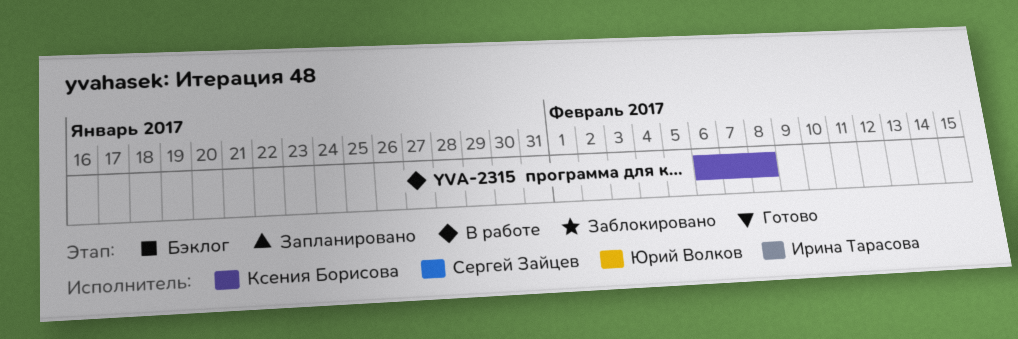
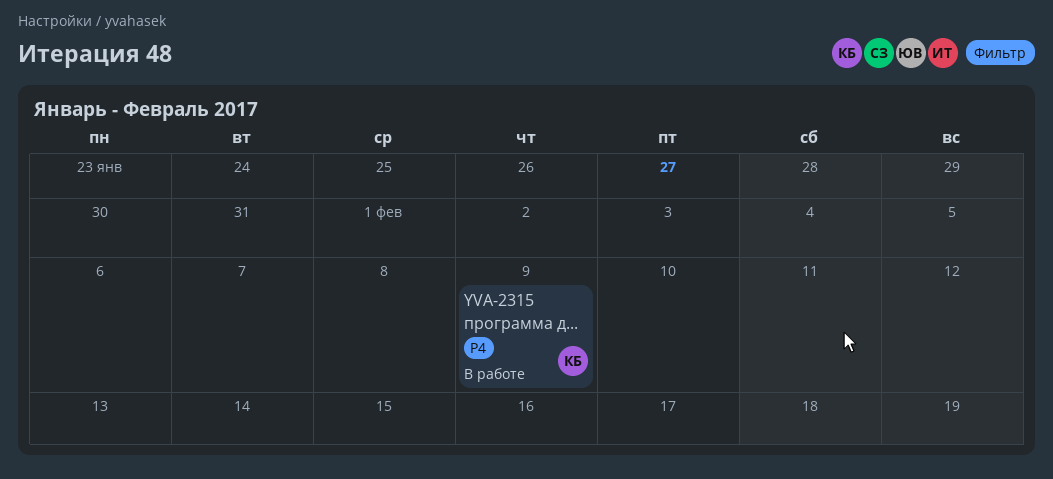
YVA-2315, due: Feb 8 -> Feb 9

